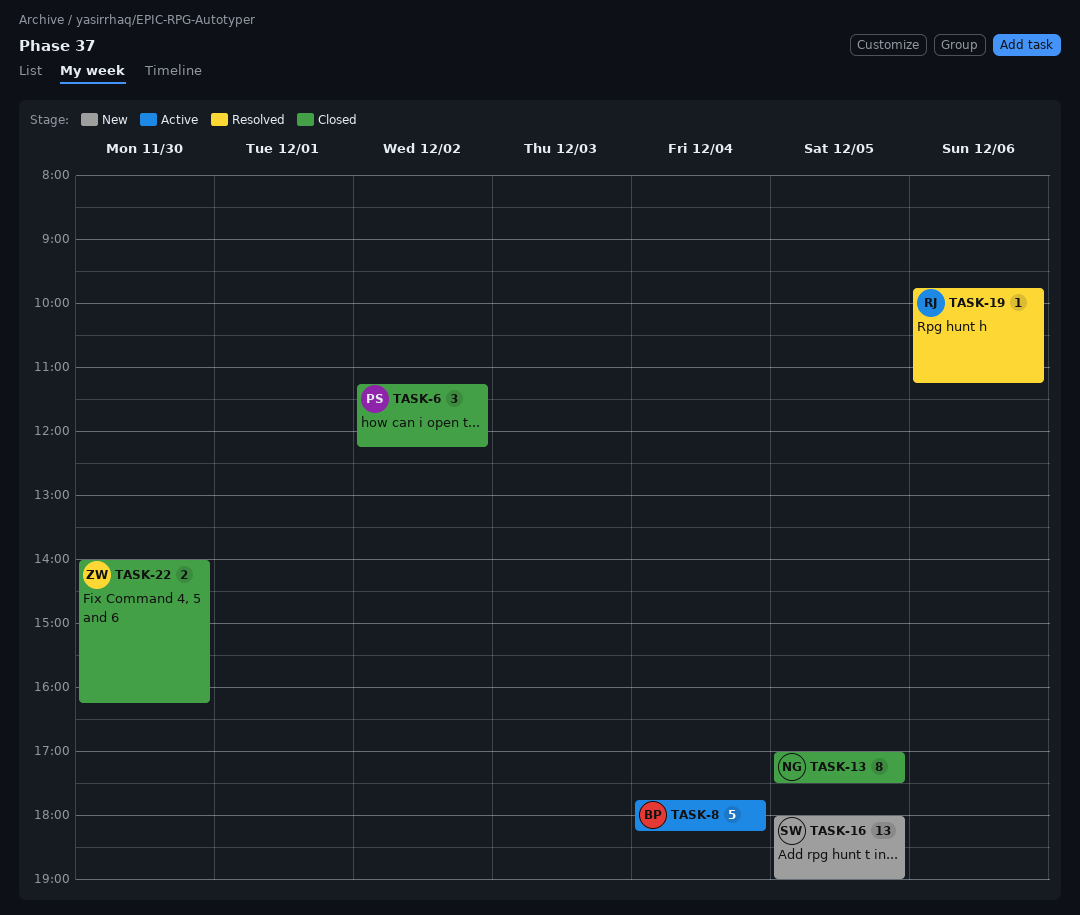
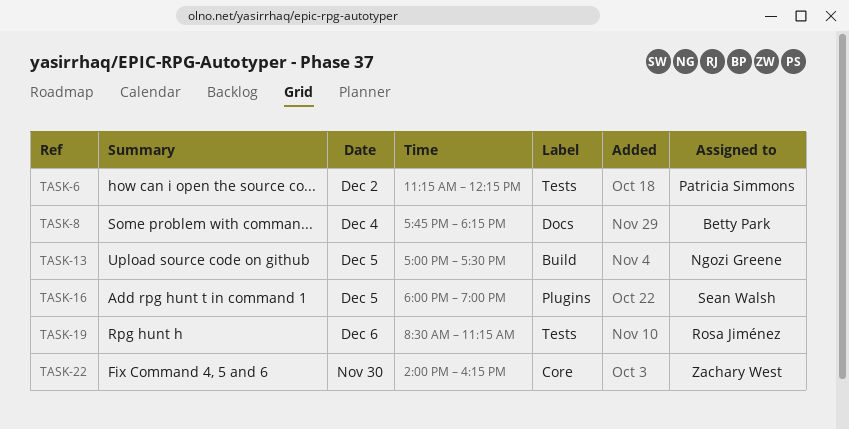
TASK-19, begins: 09:45 -> 08:30

